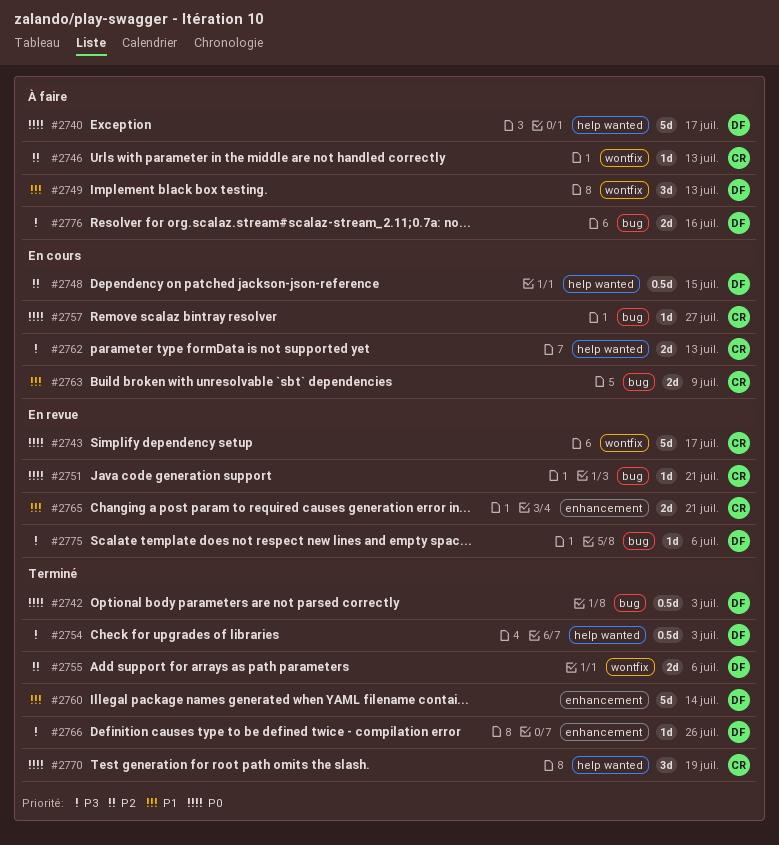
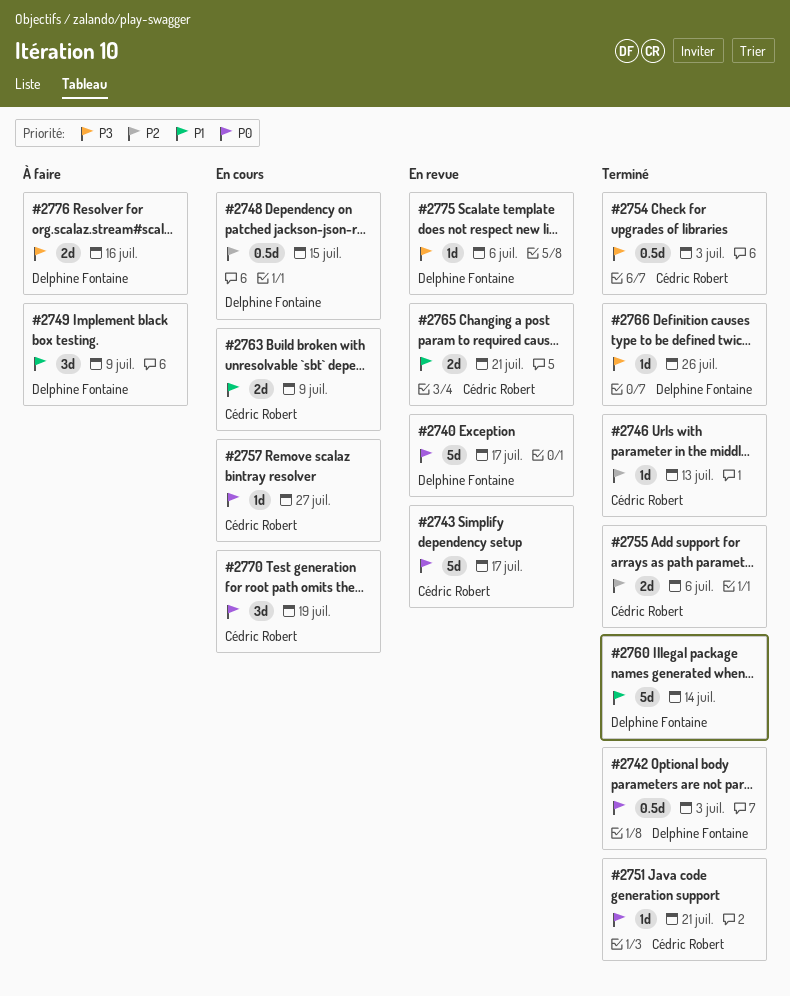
#2740, status: À faire -> En revue
#2746, status: À faire -> Terminé
#2749, due: Jul 13 -> Jul 9
#2751, status: En revue -> Terminé
#2754, owner: Delphine Fontaine -> Cédric Robert
#2755, owner: Delphine Fontaine -> Cédric Robert
#2762: present -> none
#2770, status: Terminé -> En cours

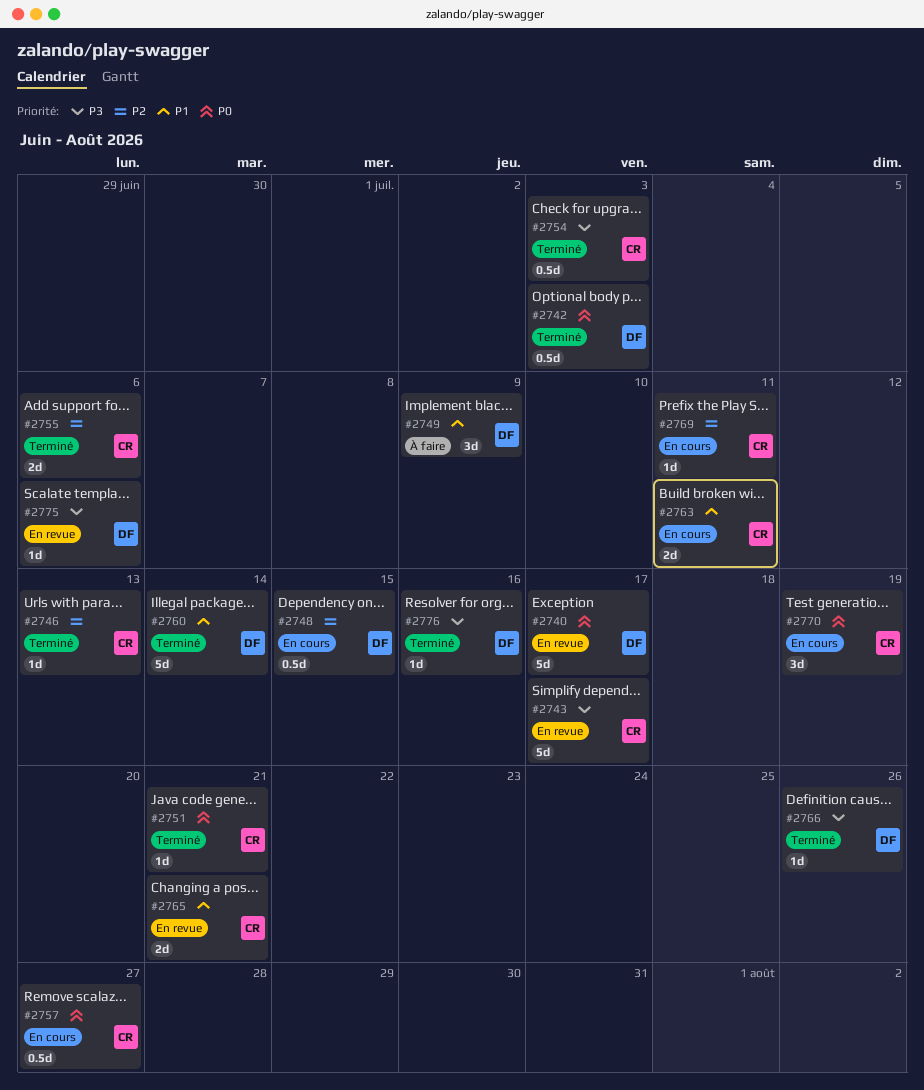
#2743, priority: P0 -> P3
#2757, estimate: 1d -> 0.5d
#2763, due: Jul 9 -> Jul 11
#2769: none -> present
#2776, status: À faire -> Terminé
#2776, estimate: 2d -> 1d

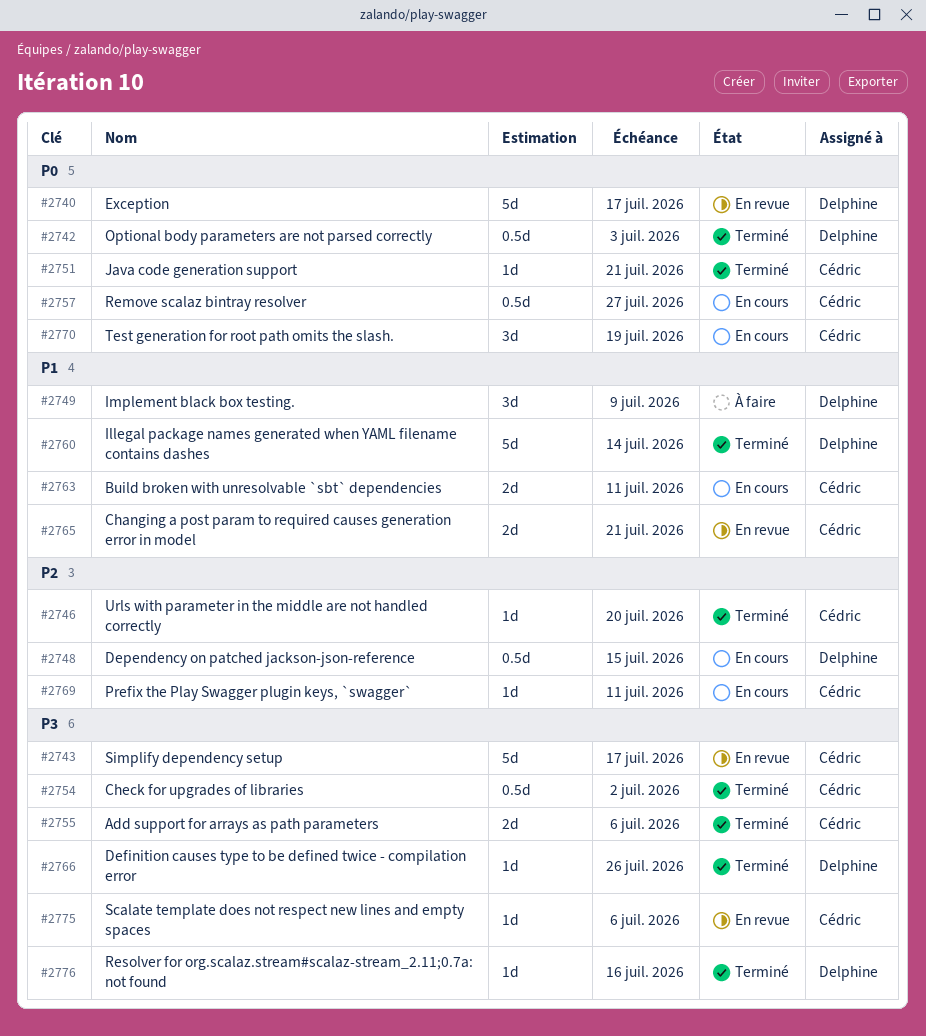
#2746, due: Jul 13 -> Jul 20
#2754, due: Jul 3 -> Jul 2
#2755, priority: P2 -> P3
#2775, owner: Delphine -> Cédric

